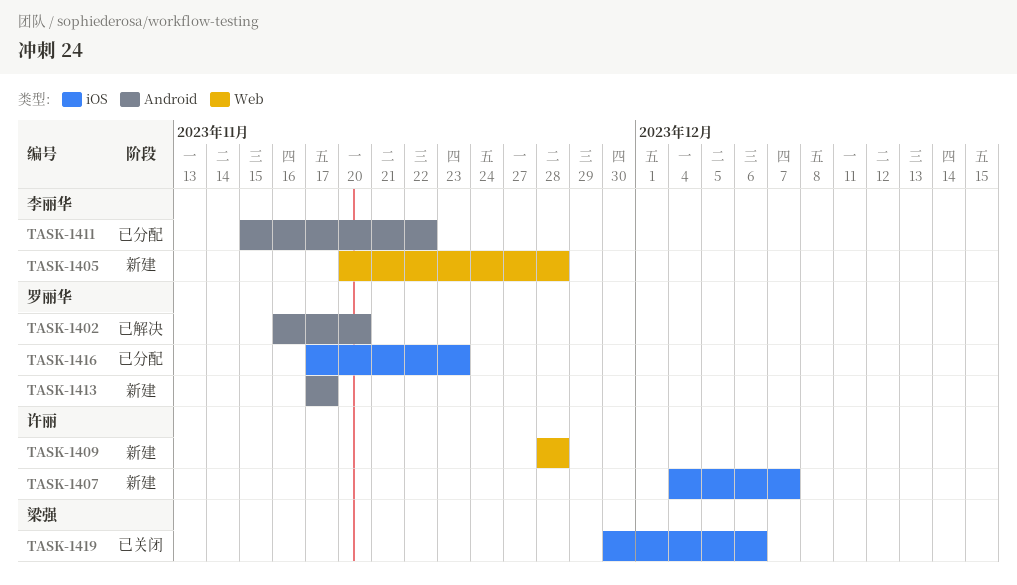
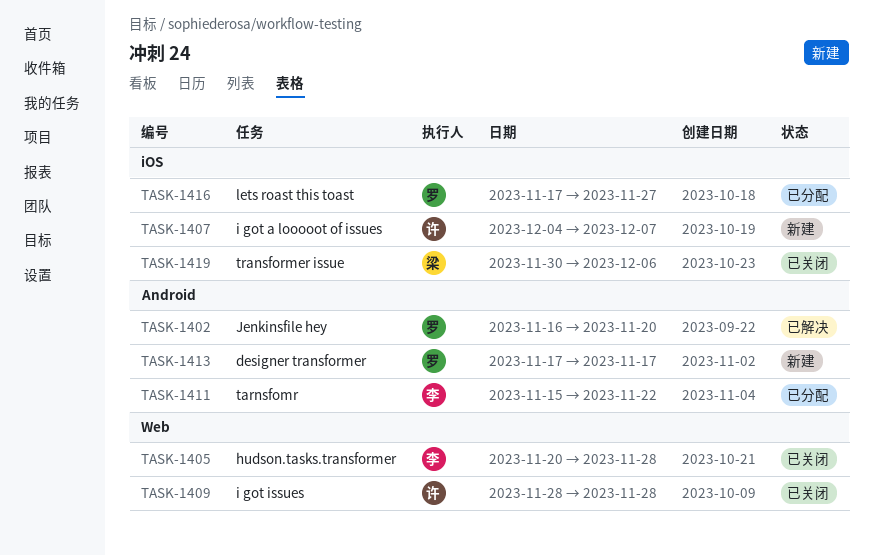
TASK-1405, status: 新建 -> 已关闭
TASK-1409, status: 新建 -> 已关闭
TASK-1416, due: Nov 23 -> Nov 27

